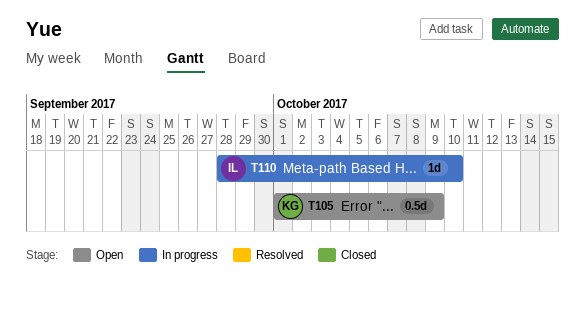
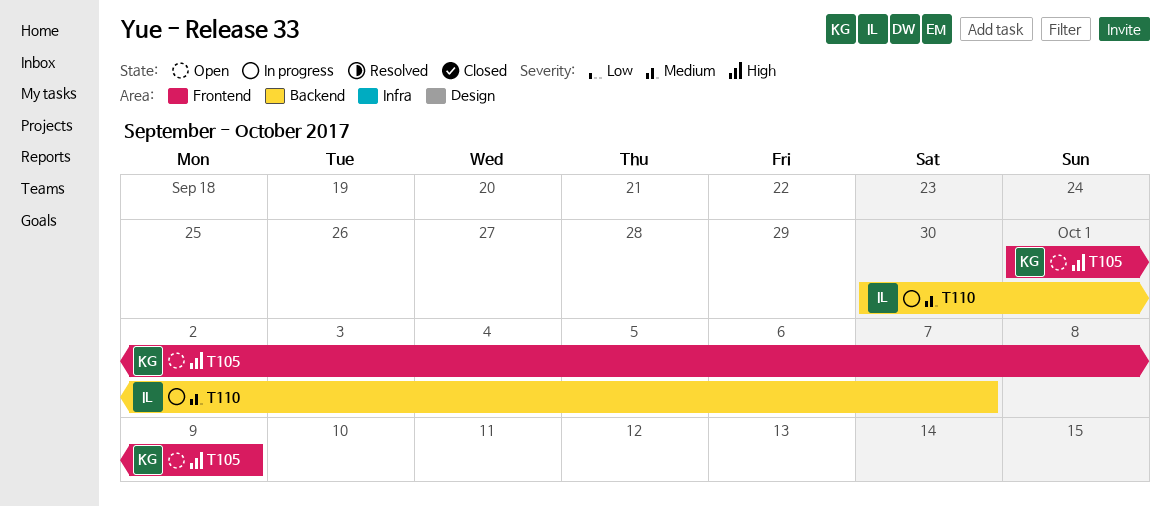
T110, start: Sep 28 -> Sep 30
T110, due: Oct 10 -> Oct 7

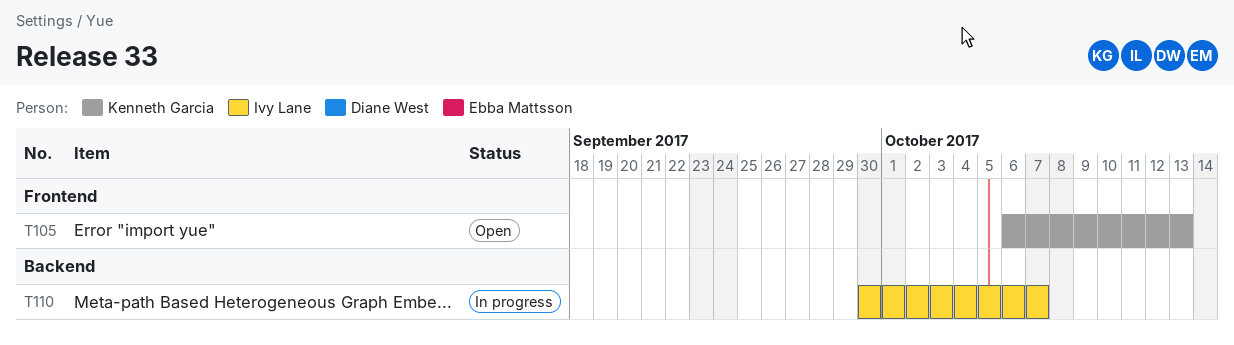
T105, start: Oct 1 -> Oct 6
T105, due: Oct 9 -> Oct 13

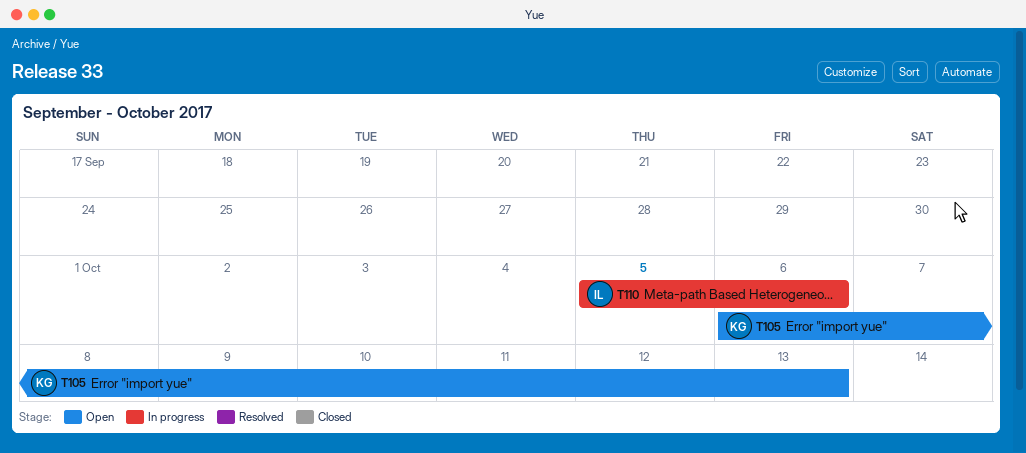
T110, start: Sep 30 -> Oct 5
T110, due: Oct 7 -> Oct 6

